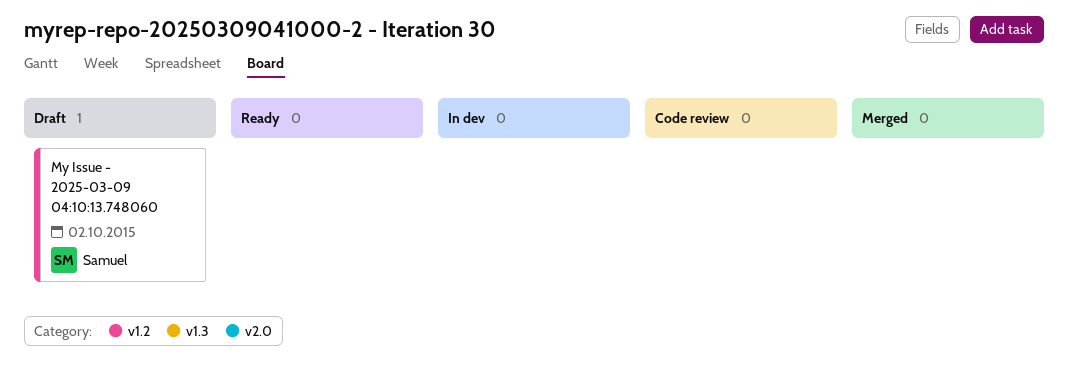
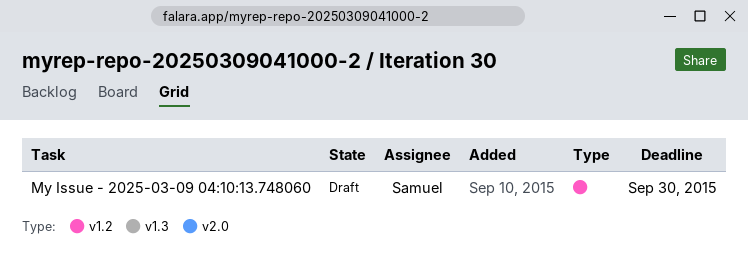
My Issue - 2025-03-09 04:10:13.748060, due: Oct 2 -> Sep 30

